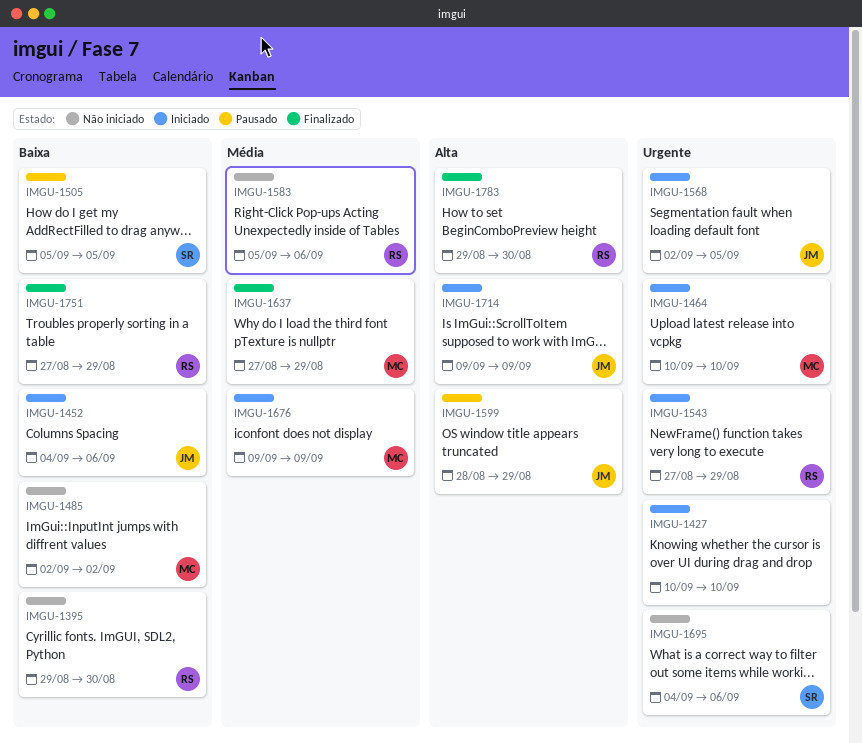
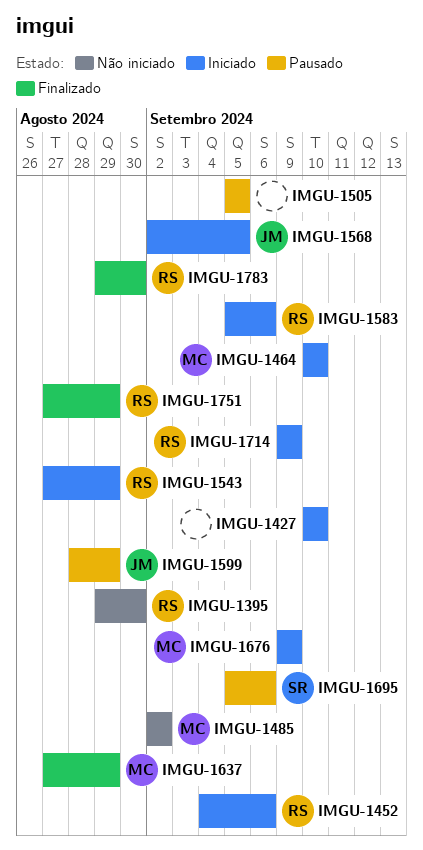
IMGU-1452, owner: JM -> RS
IMGU-1505, owner: SR -> none
IMGU-1583, status: Não iniciado -> Iniciado
IMGU-1695, status: Não iniciado -> Pausado
IMGU-1695, start: Sep 4 -> Sep 5
IMGU-1714, owner: JM -> RS

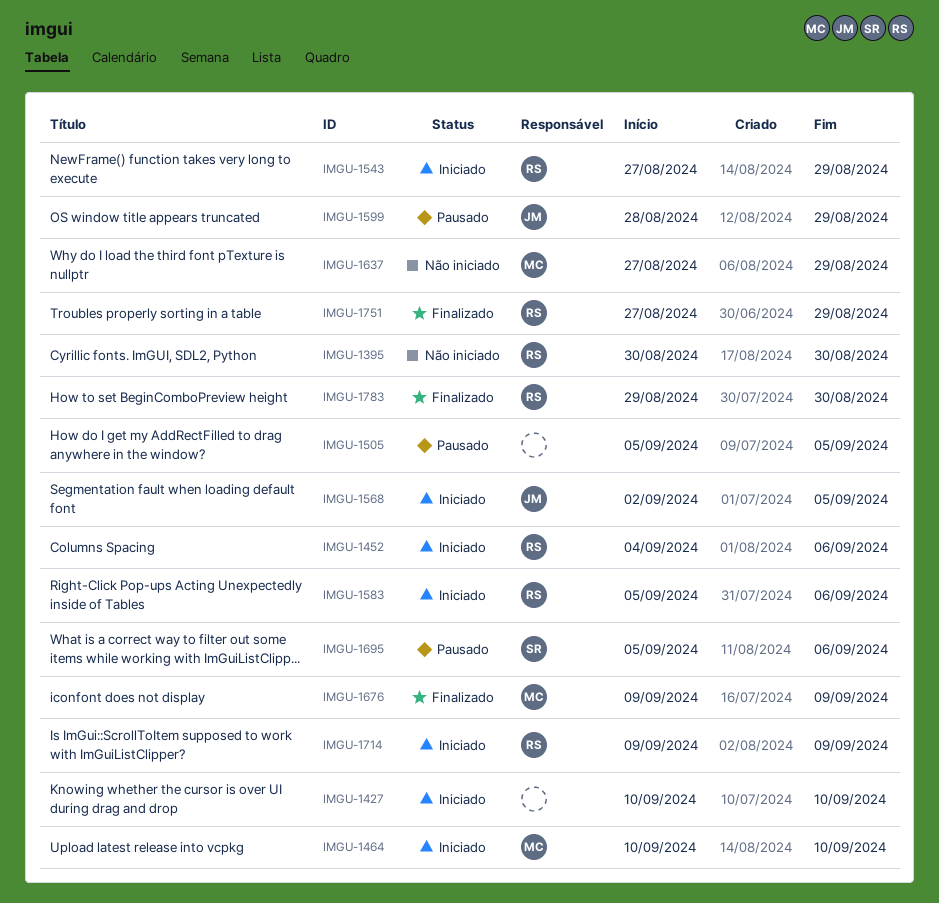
IMGU-1395, start: Aug 29 -> Aug 30
IMGU-1485: present -> none
IMGU-1637, status: Finalizado -> Não iniciado
IMGU-1676, status: Iniciado -> Finalizado

